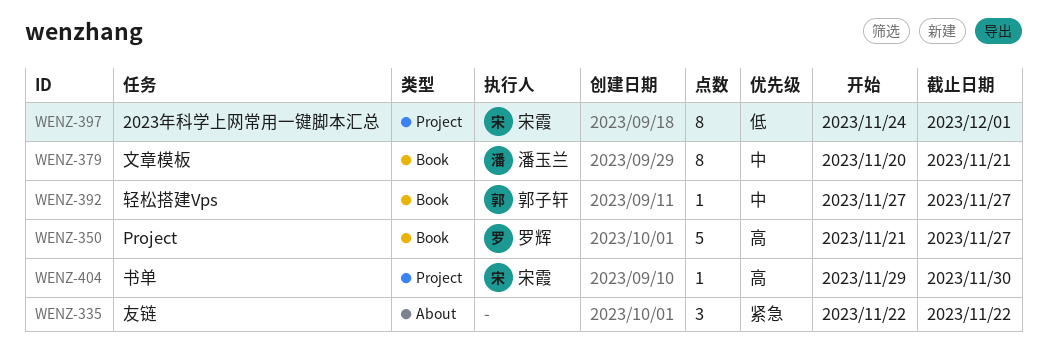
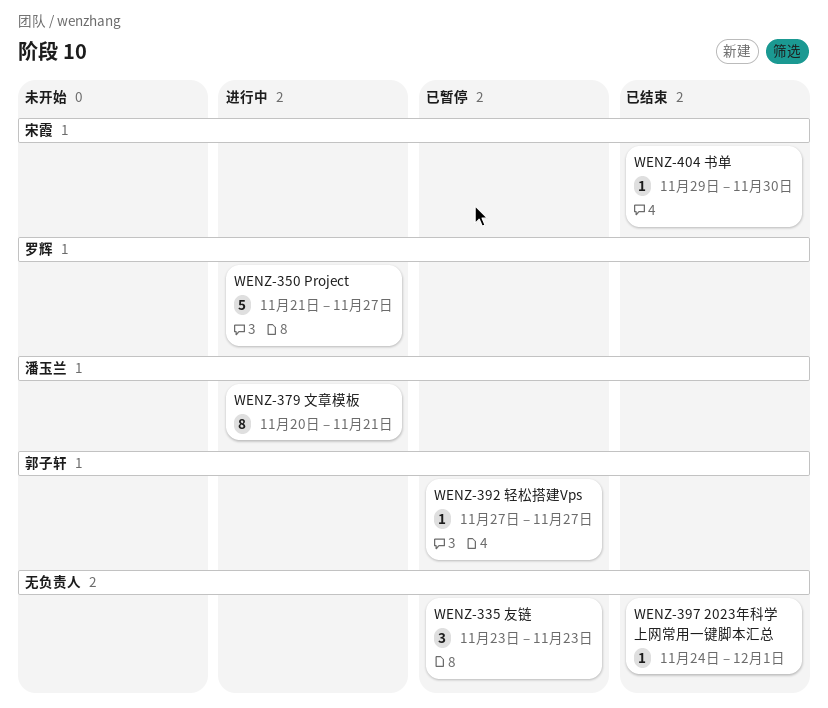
WENZ-335, start: Nov 22 -> Nov 23
WENZ-335, due: Nov 22 -> Nov 23
WENZ-397, owner: 宋霞 -> none
WENZ-397, estimate: 8 -> 1

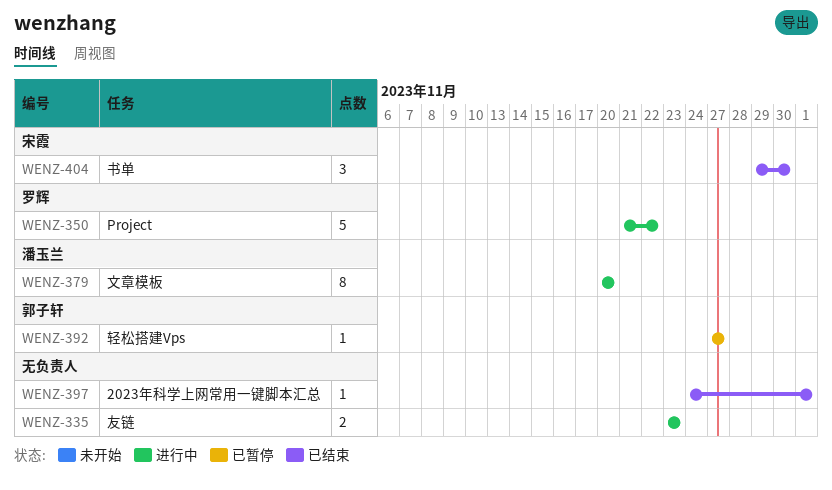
WENZ-335, status: 已暂停 -> 进行中
WENZ-335, estimate: 3 -> 2
WENZ-350, due: Nov 27 -> Nov 22
WENZ-379, due: Nov 21 -> Nov 20
WENZ-404, estimate: 1 -> 3

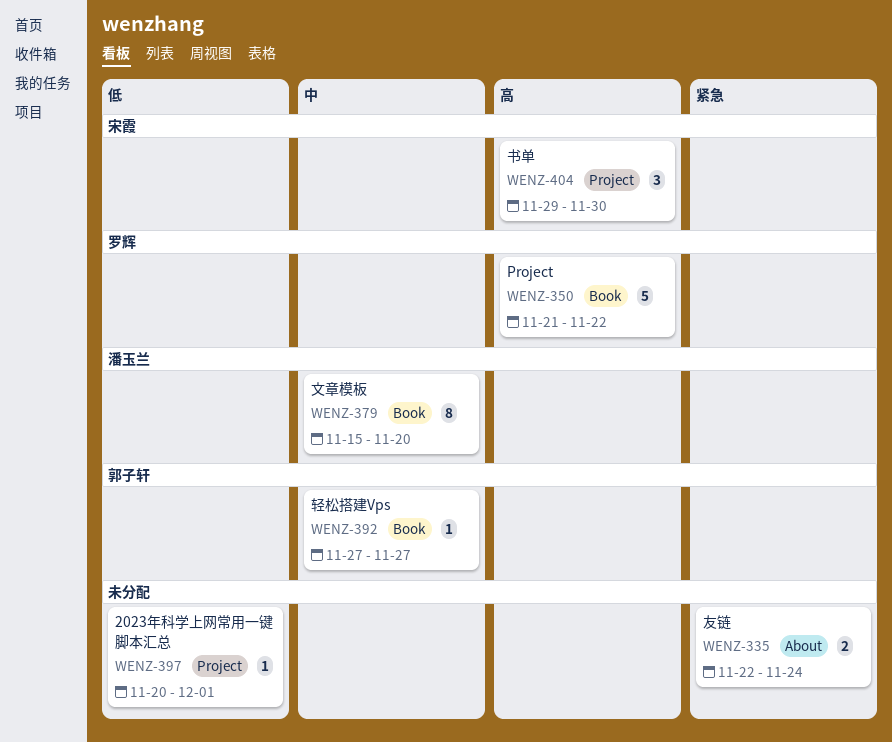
WENZ-335, start: Nov 23 -> Nov 22
WENZ-335, due: Nov 23 -> Nov 24
WENZ-379, start: Nov 20 -> Nov 15
WENZ-397, start: Nov 24 -> Nov 20

